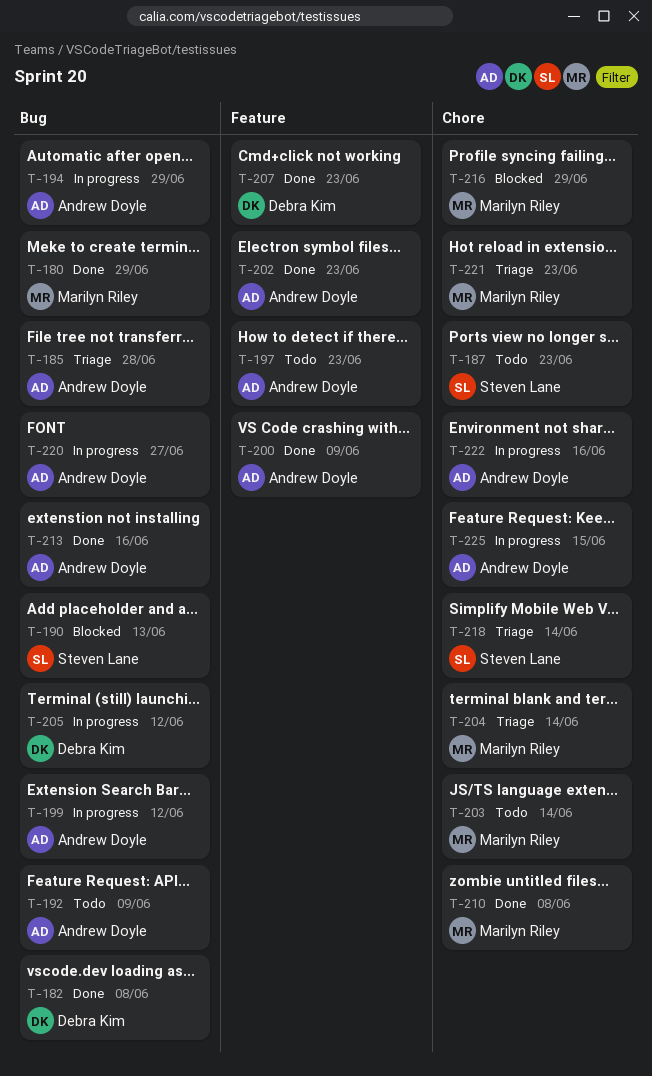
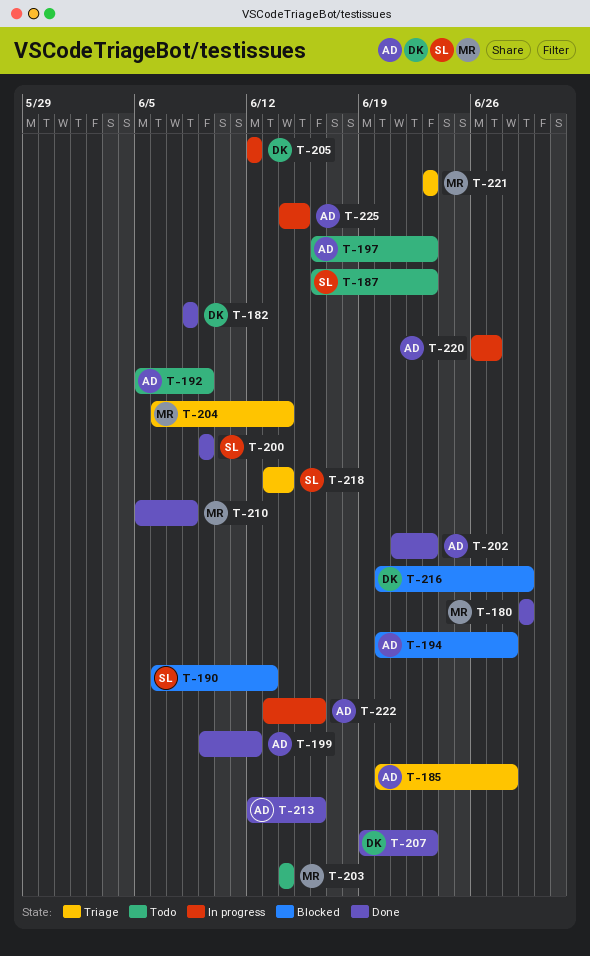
T-194, status: In progress -> Blocked
T-194, due: Jun 29 -> Jun 28
T-199, status: In progress -> Done
T-200, owner: Andrew Doyle -> Steven Lane
T-216, owner: Marilyn Riley -> Debra Kim

